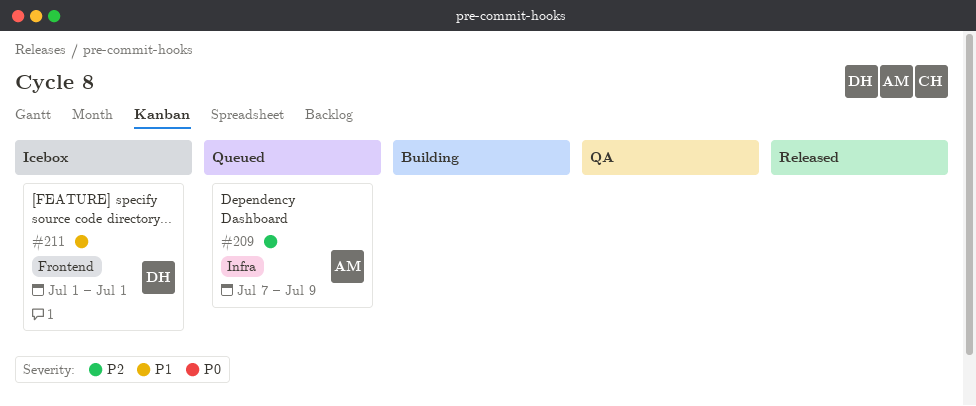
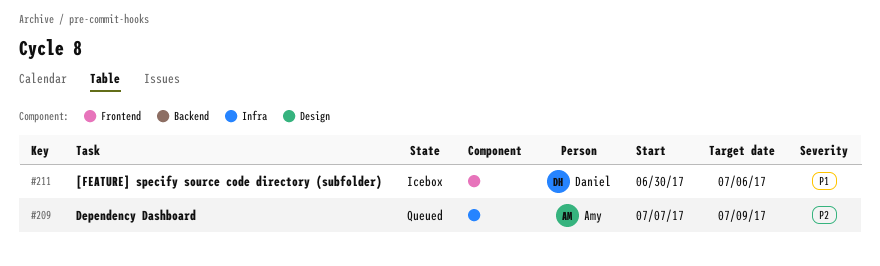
#211, start: Jul 1 -> Jun 30
#211, due: Jul 1 -> Jul 6

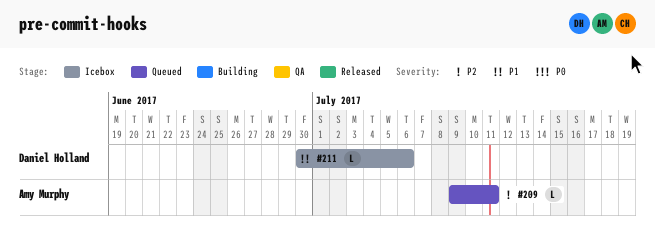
#209, start: Jul 7 -> Jul 9
#209, due: Jul 9 -> Jul 11

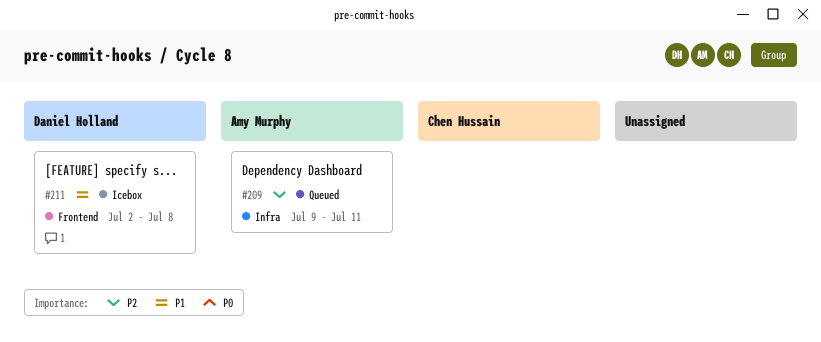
#211, start: Jun 30 -> Jul 2
#211, due: Jul 6 -> Jul 8

